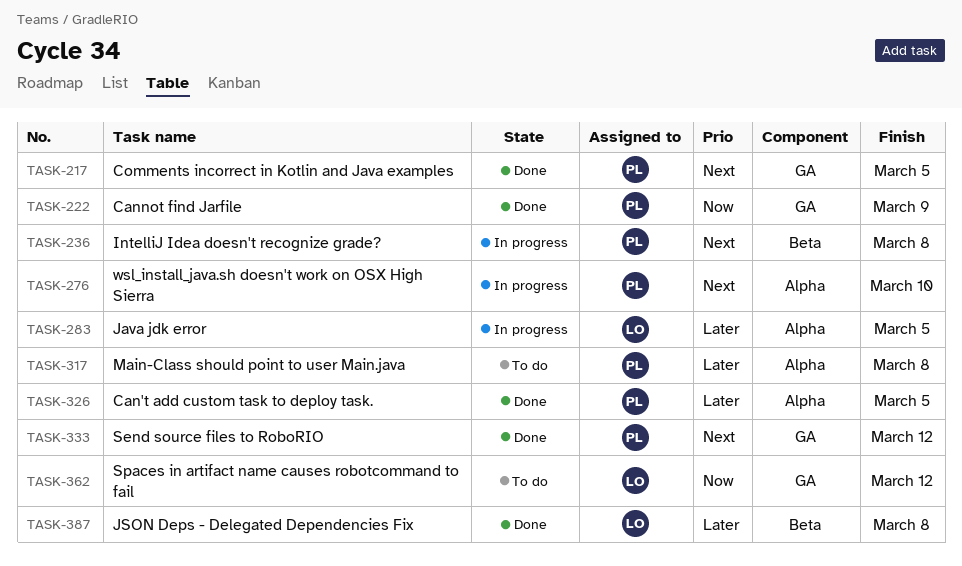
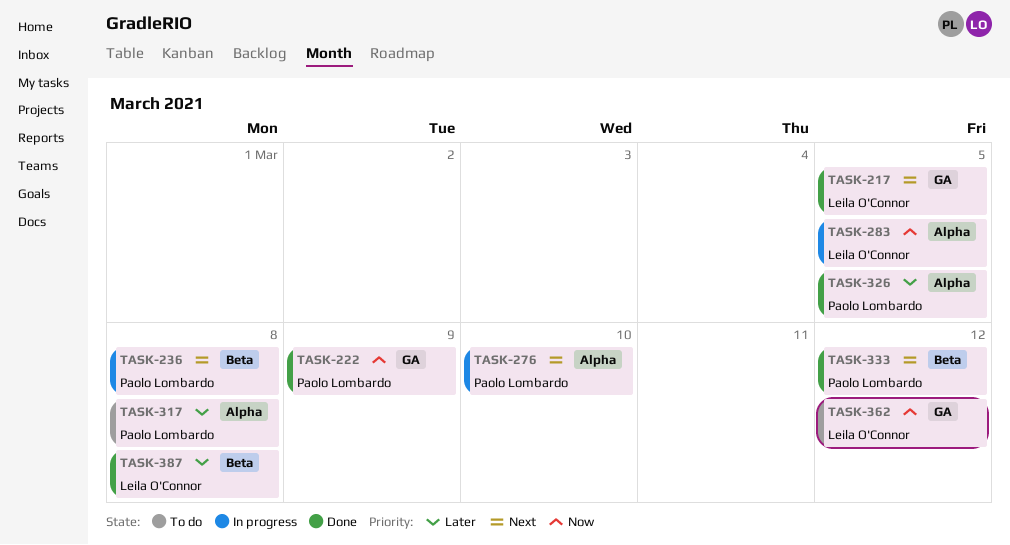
TASK-217, owner: Paolo Lombardo -> Leila O'Connor
TASK-283, priority: Later -> Now
TASK-333, label: GA -> Beta

